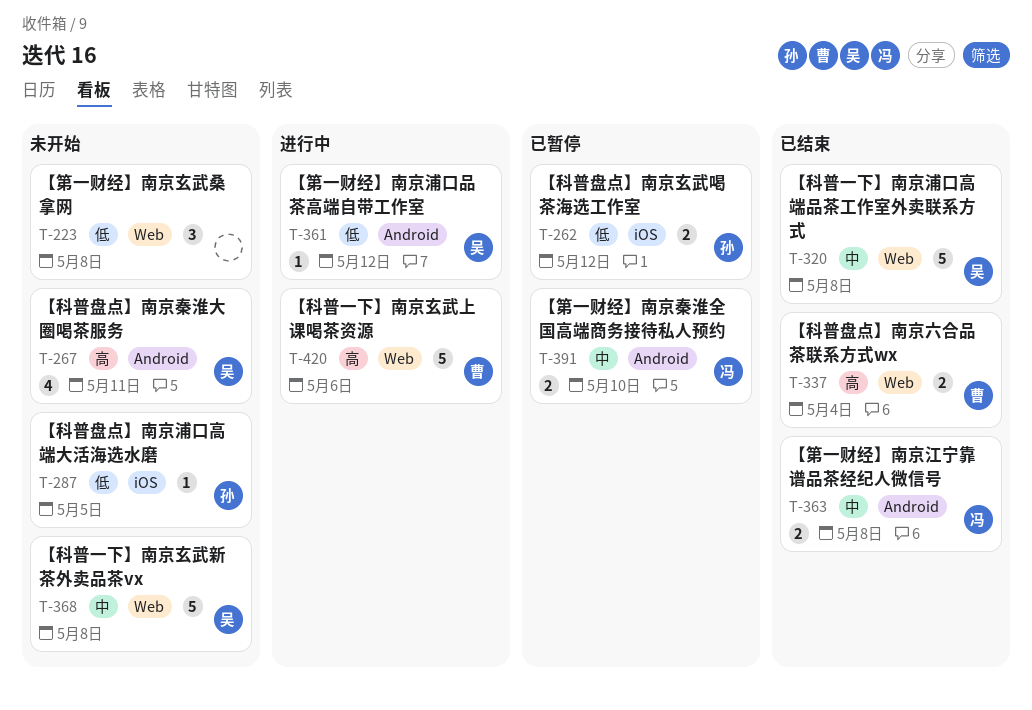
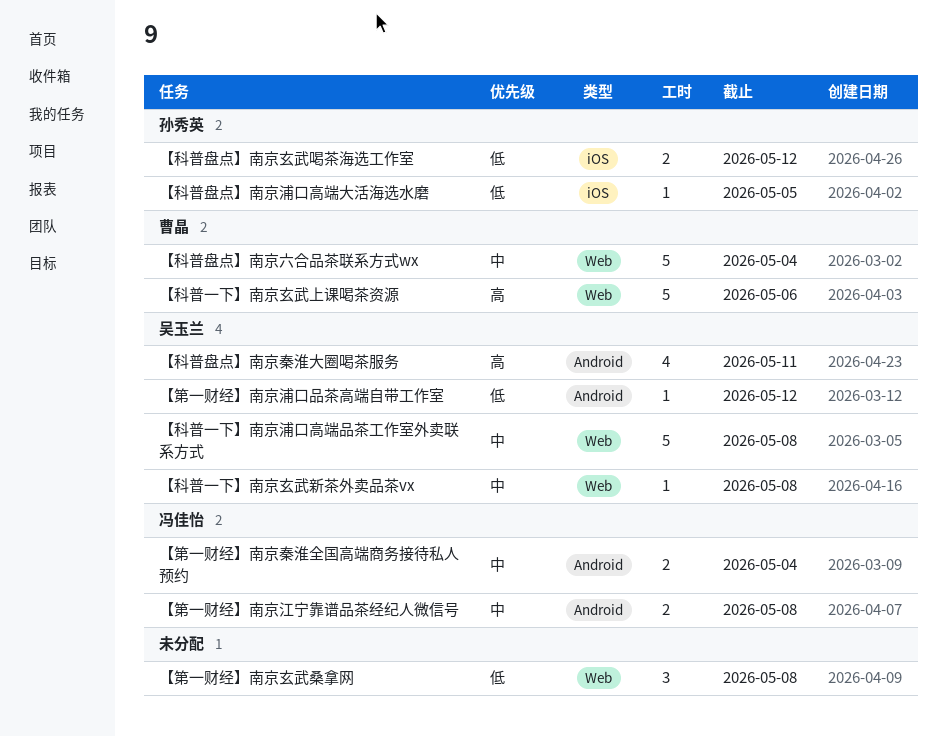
【科普一下】南京玄武新茶外卖品茶vx, estimate: 5 -> 1
【科普盘点】南京六合品茶联系方式wx, priority: 高 -> 中
【科普盘点】南京六合品茶联系方式wx, estimate: 2 -> 5
【第一财经】南京秦淮全国高端商务接待私人预约, due: May 10 -> May 4

